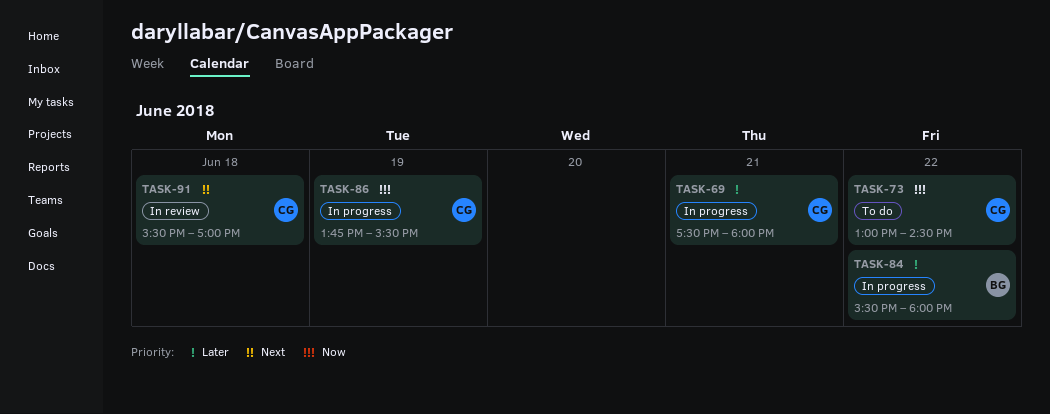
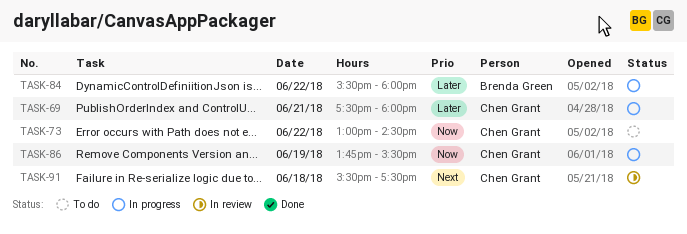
TASK-91, ends: 17:00 -> 17:30

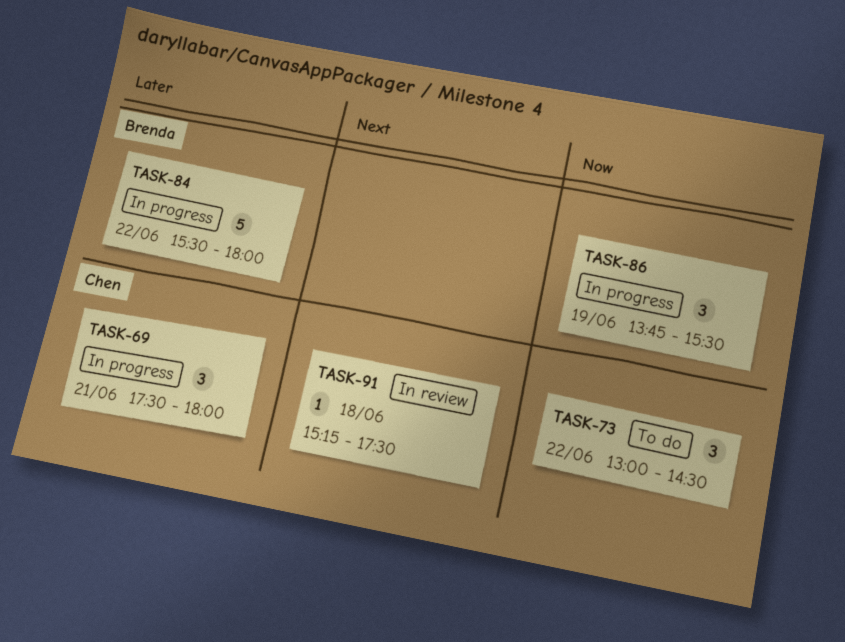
TASK-86, owner: Chen Grant -> Brenda Green
TASK-91, begins: 15:30 -> 15:15

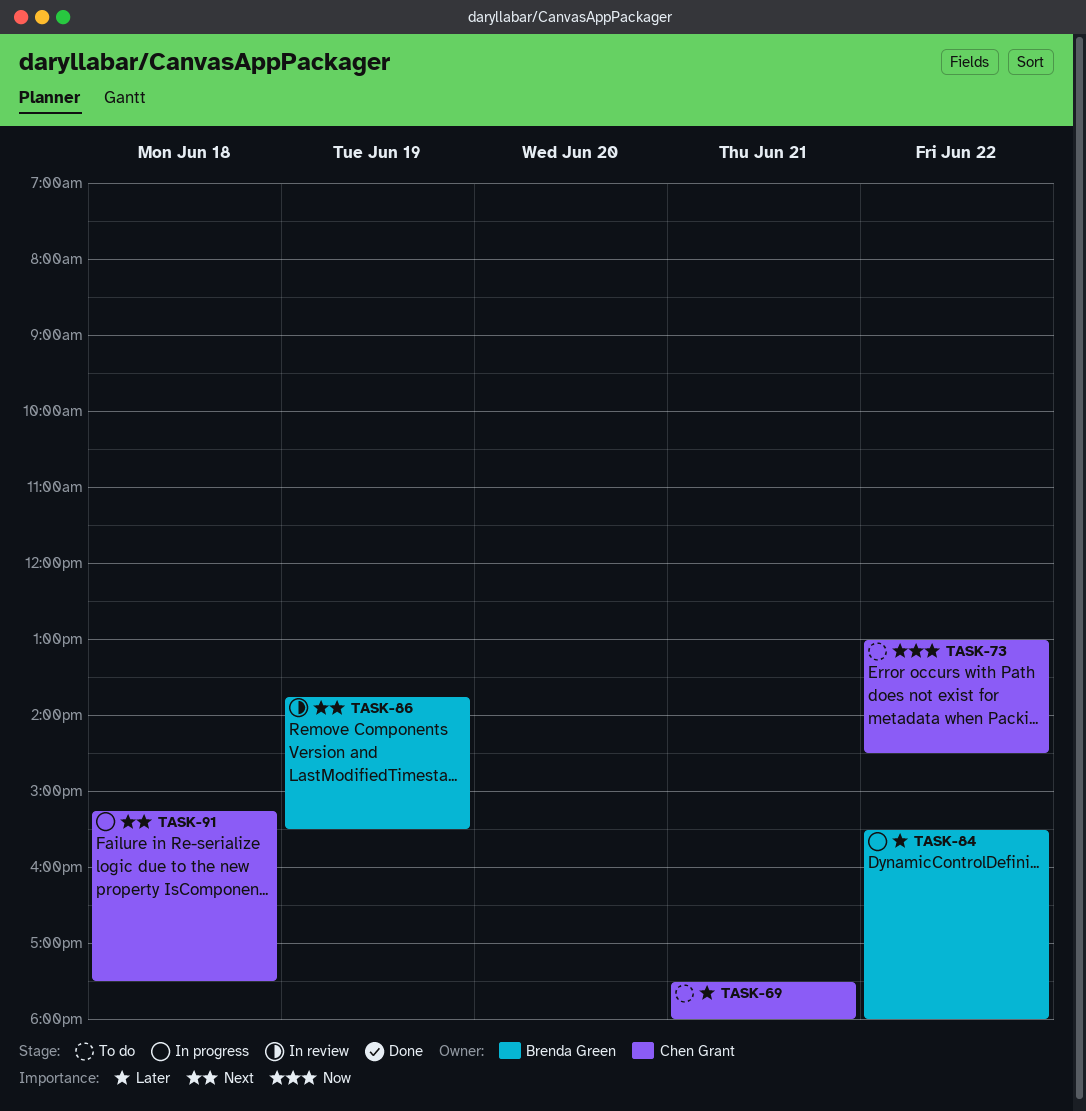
TASK-69, status: In progress -> To do
TASK-86, status: In progress -> In review
TASK-86, priority: Now -> Next
TASK-91, status: In review -> In progress

